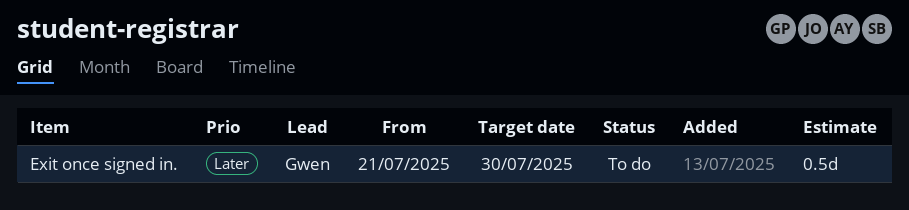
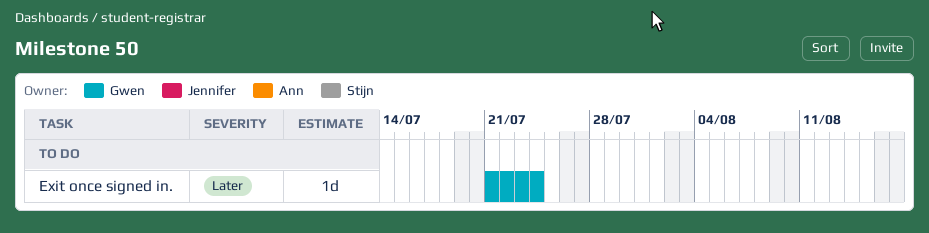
Exit once signed in., estimate: 0.5d -> 1d
Exit once signed in., due: Jul 30 -> Jul 24

